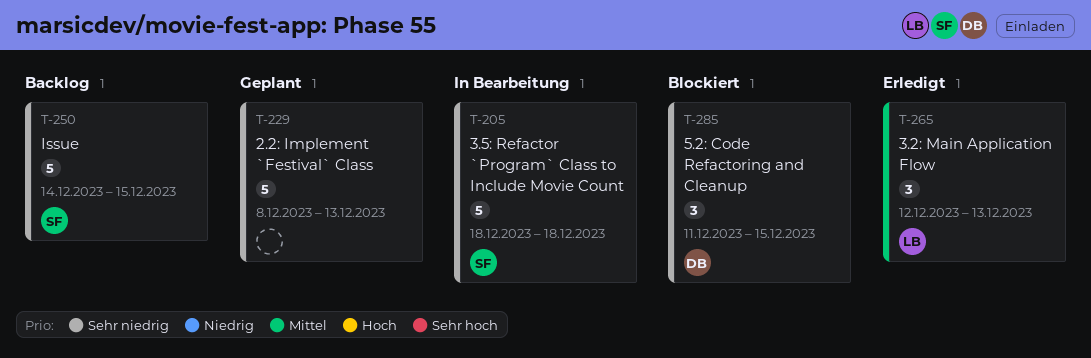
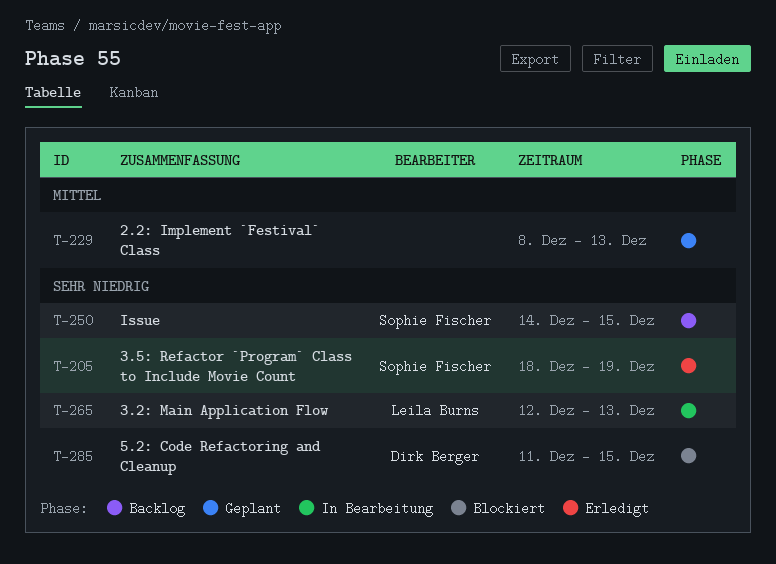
T-205, status: In Bearbeitung -> Erledigt
T-205, due: Dec 18 -> Dec 19
T-229, priority: Sehr niedrig -> Mittel
T-265, status: Erledigt -> In Bearbeitung
T-265, priority: Mittel -> Sehr niedrig

